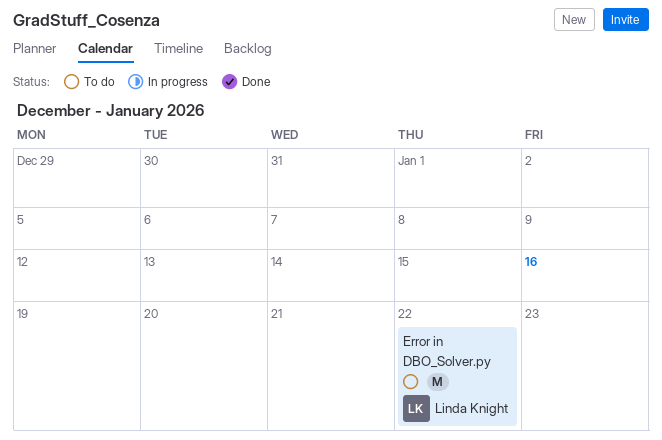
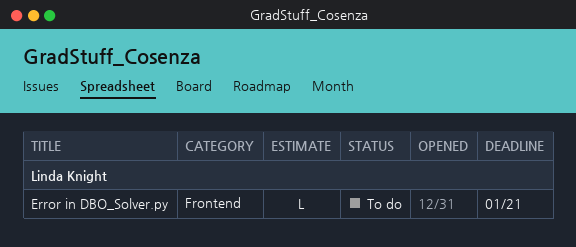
Error in DBO_Solver.py, estimate: M -> L
Error in DBO_Solver.py, due: Jan 22 -> Jan 21

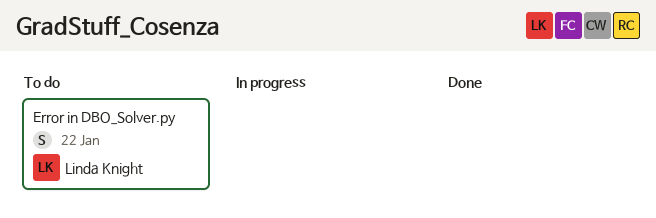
Error in DBO_Solver.py, estimate: L -> S
Error in DBO_Solver.py, due: Jan 21 -> Jan 22

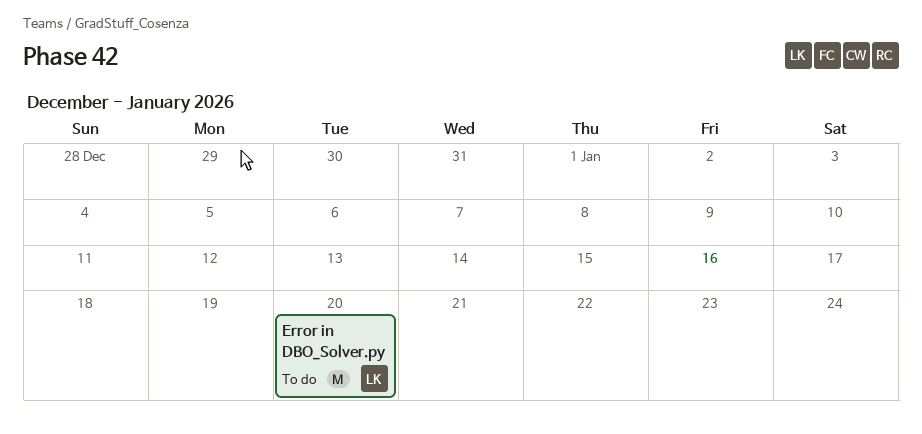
Error in DBO_Solver.py, estimate: S -> M
Error in DBO_Solver.py, due: Jan 22 -> Jan 20

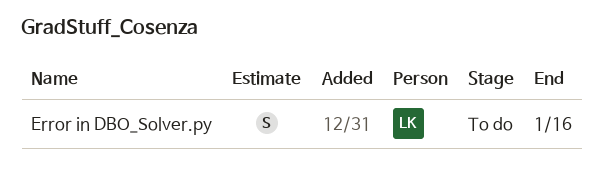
Error in DBO_Solver.py, estimate: M -> S
Error in DBO_Solver.py, due: Jan 20 -> Jan 16

